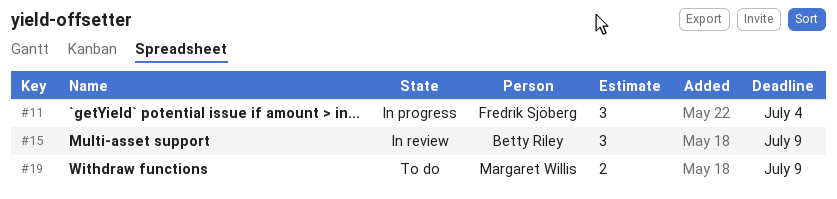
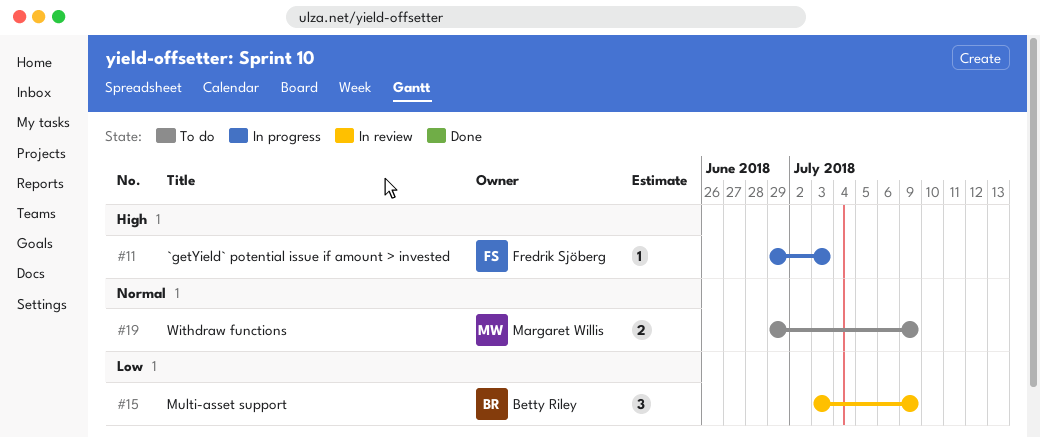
#11, estimate: 3 -> 1
#11, due: Jul 4 -> Jul 3

